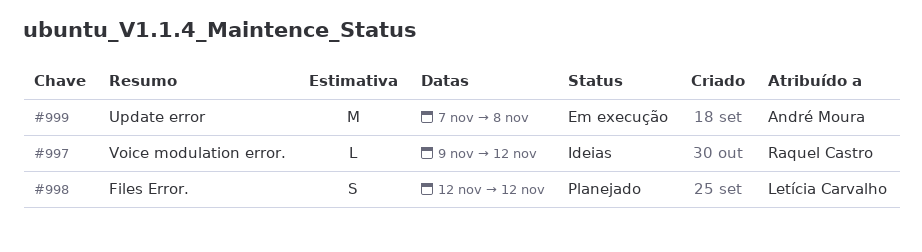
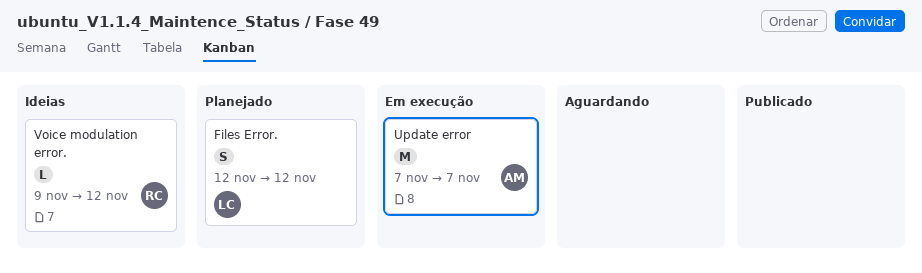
Update error, due: Nov 8 -> Nov 7

